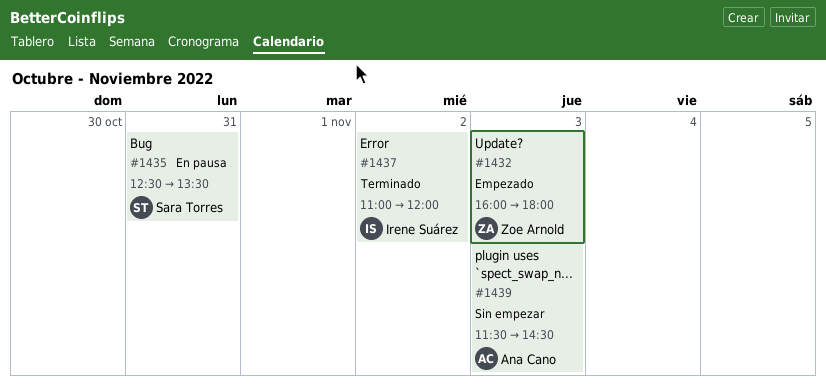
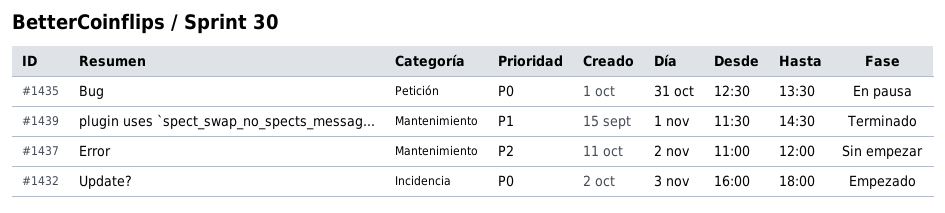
#1437, status: Terminado -> Sin empezar
#1439, status: Sin empezar -> Terminado
#1439, day: Nov 3 -> Nov 1

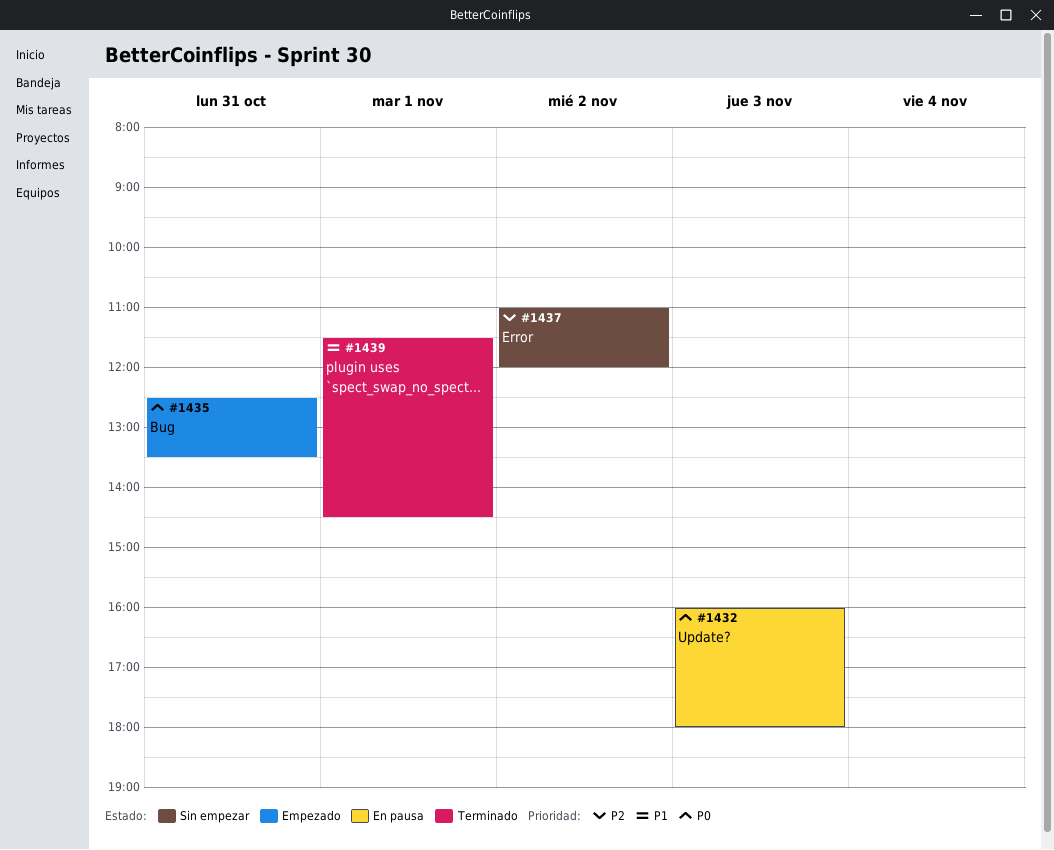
#1432, status: Empezado -> En pausa
#1435, status: En pausa -> Empezado

